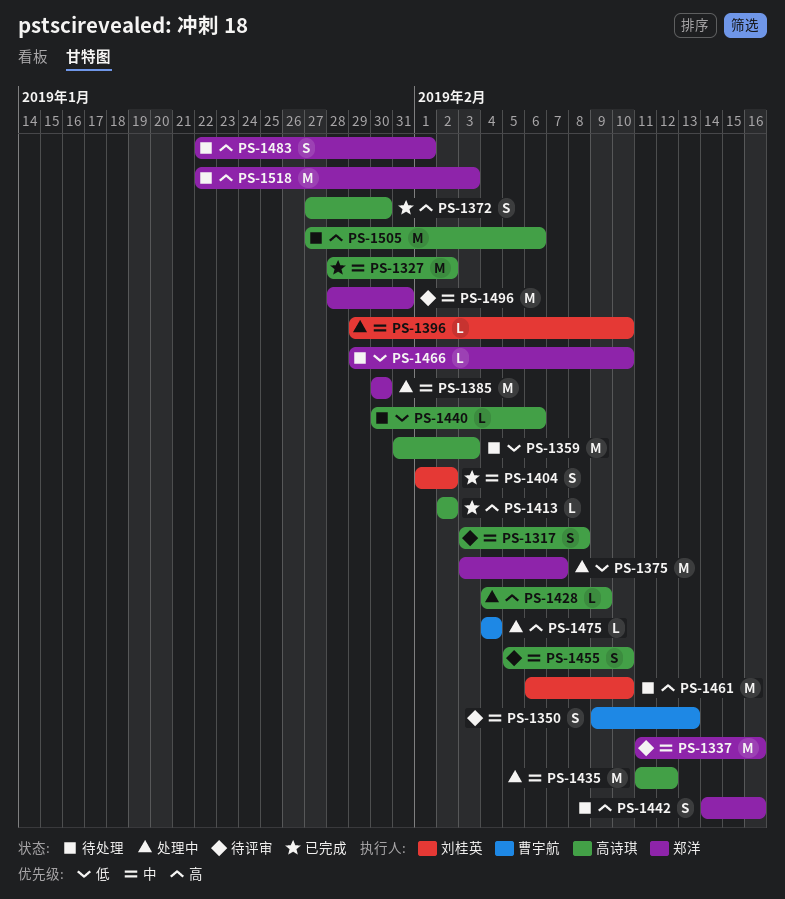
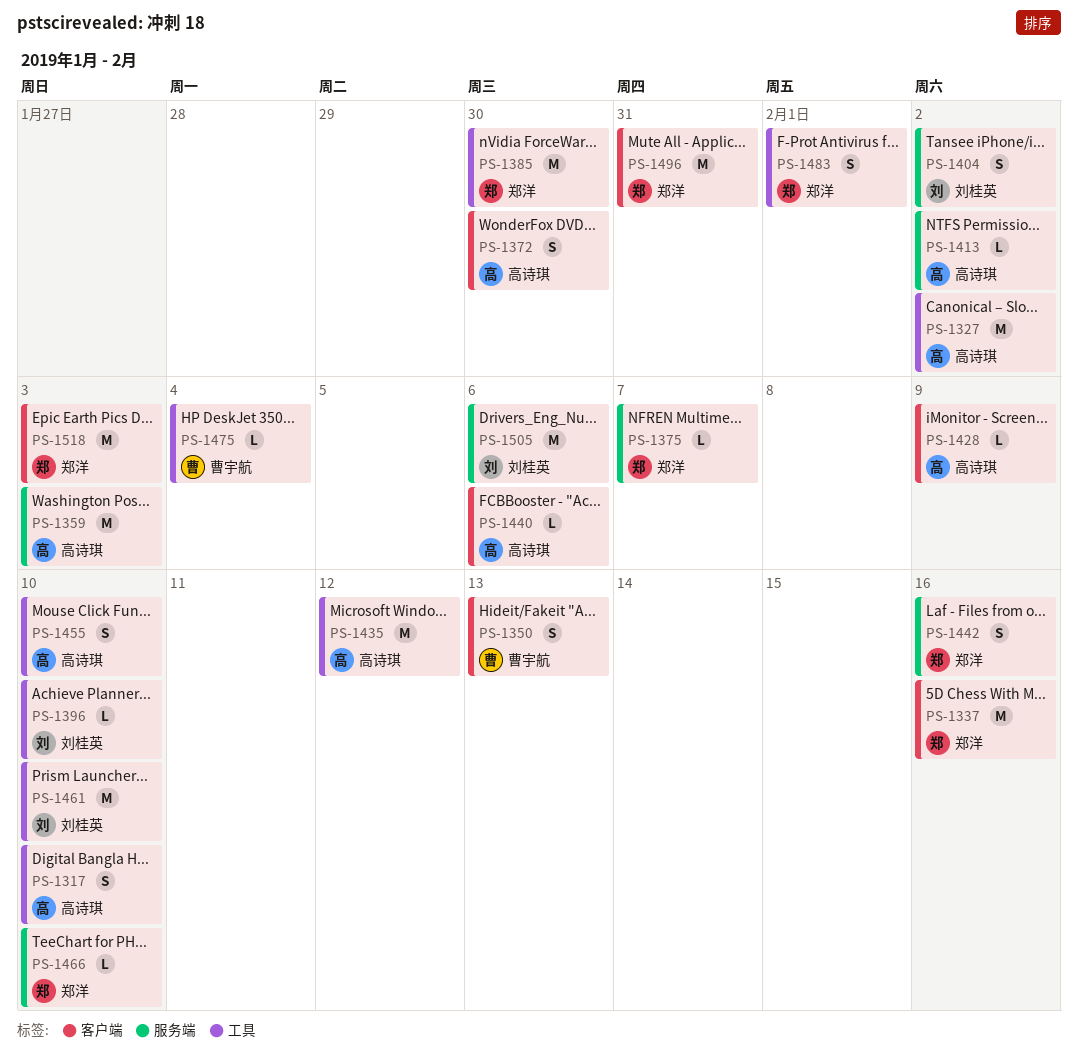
PS-1317, due: Feb 8 -> Feb 10
PS-1375, estimate: M -> L
PS-1505, owner: 高诗琪 -> 刘桂英

